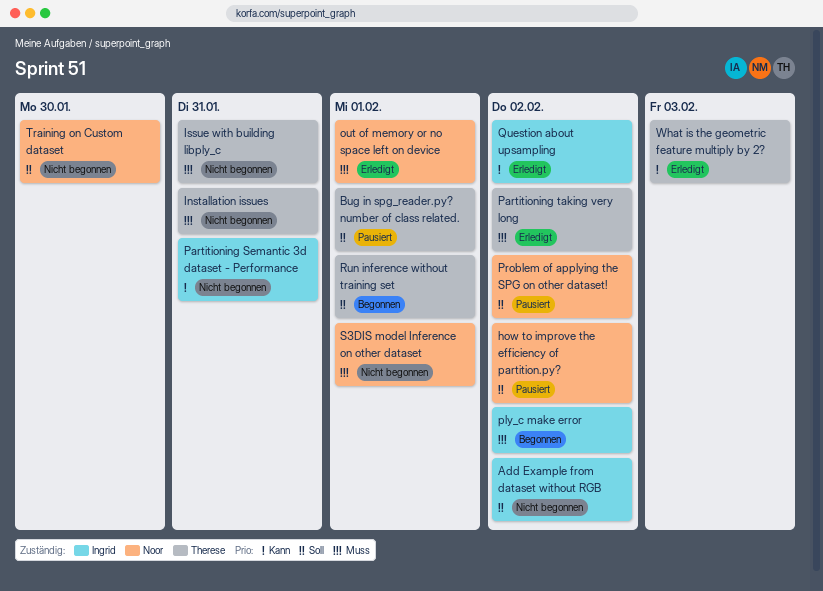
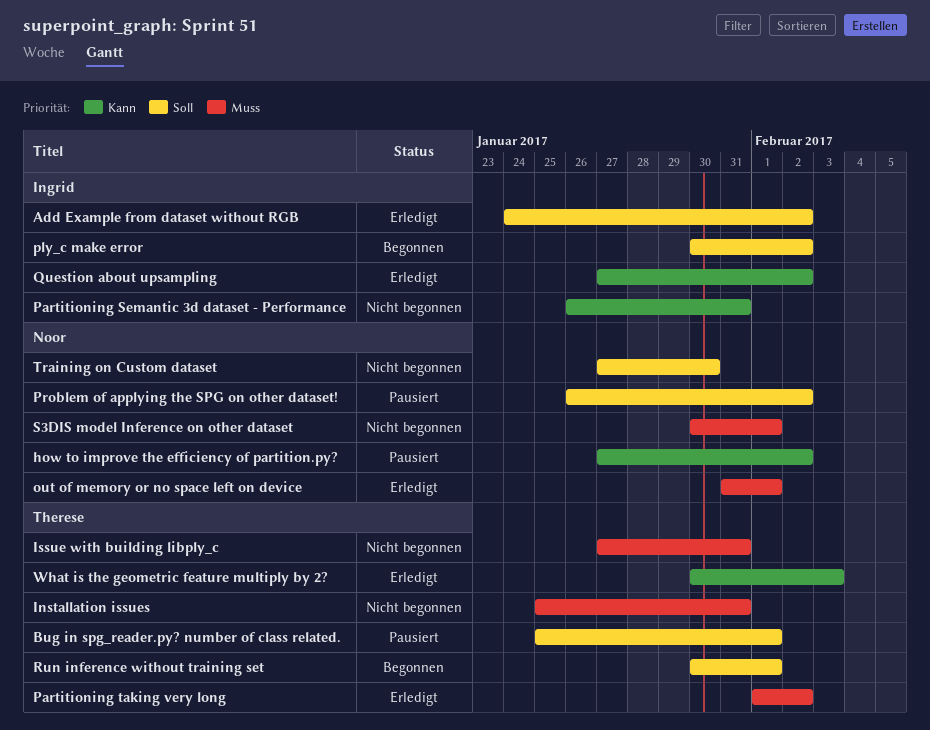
Add Example from dataset without RGB, status: Nicht begonnen -> Erledigt
how to improve the efficiency of partition.py?, priority: Soll -> Kann
ply_c make error, priority: Muss -> Soll

